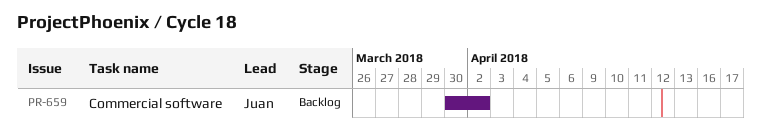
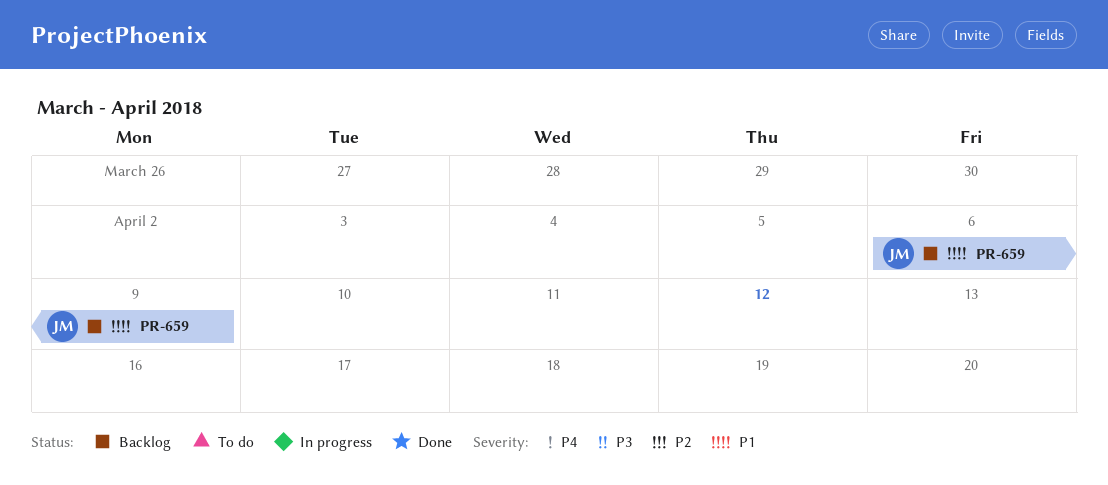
PR-659, start: Mar 30 -> Apr 6
PR-659, due: Apr 2 -> Apr 9

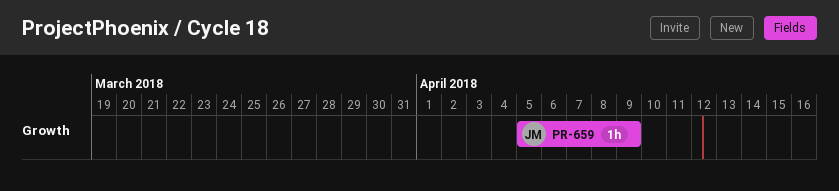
PR-659, start: Apr 6 -> Apr 5

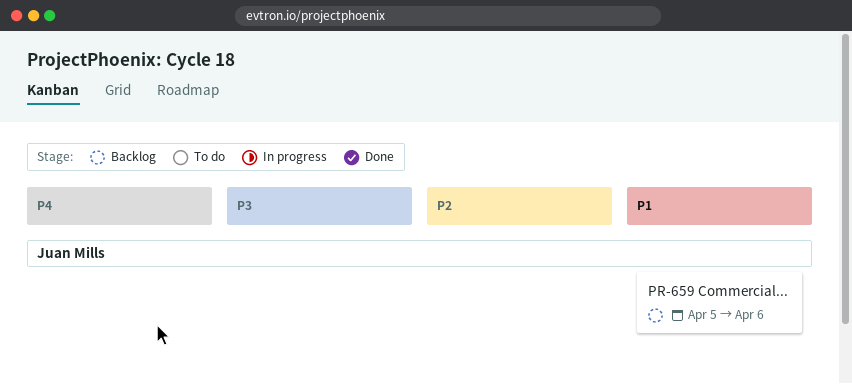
PR-659, due: Apr 9 -> Apr 6

